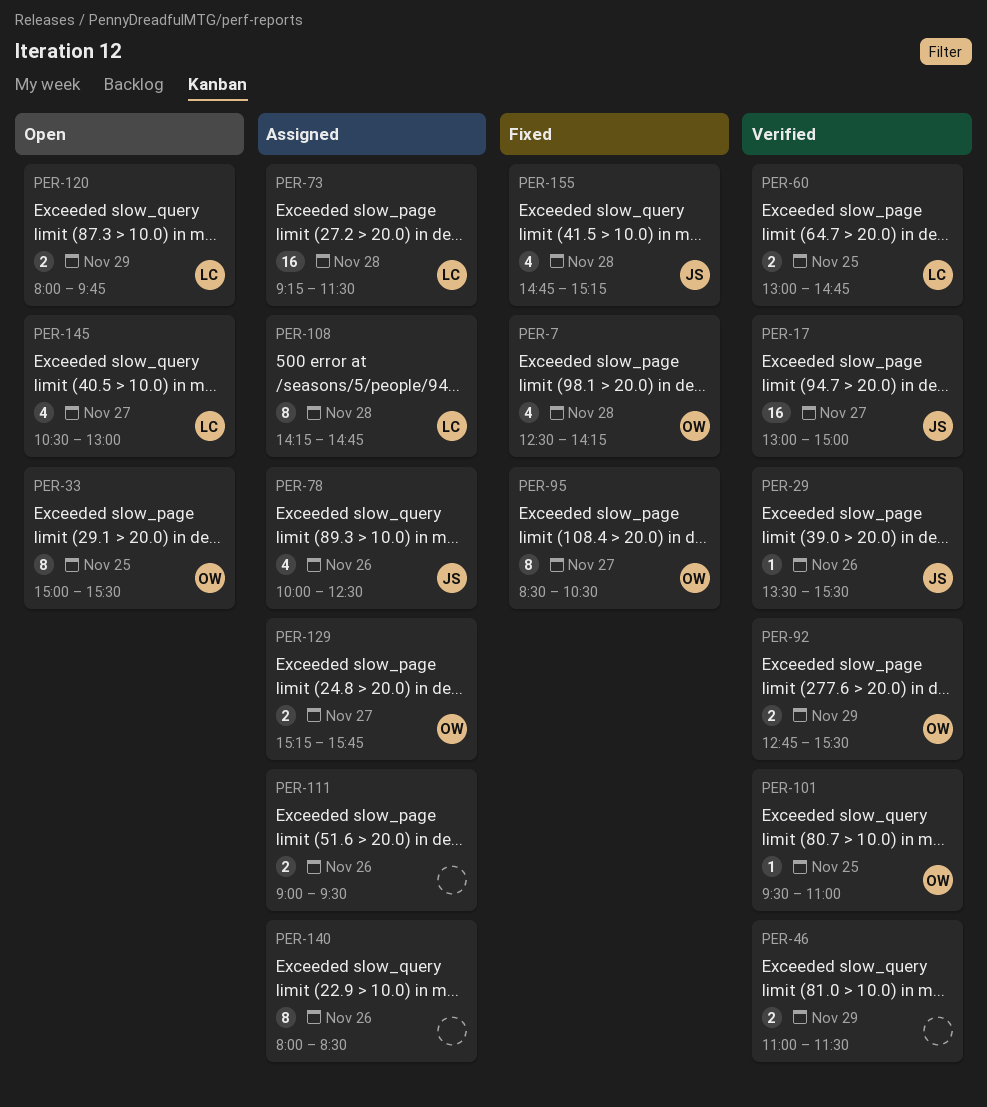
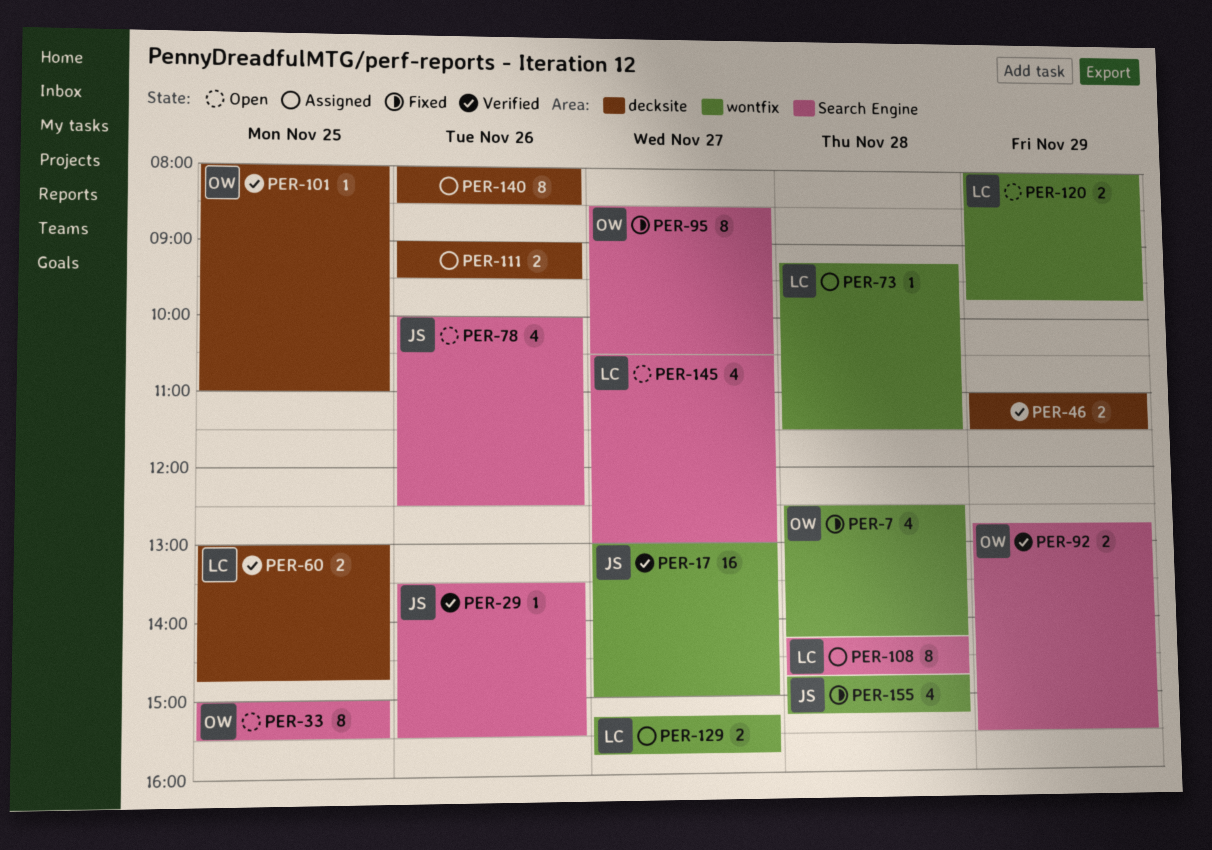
PER-73, estimate: 16 -> 1
PER-78, status: Assigned -> Open
PER-101, begins: 09:30 -> 08:00
PER-129, owner: OW -> LC

